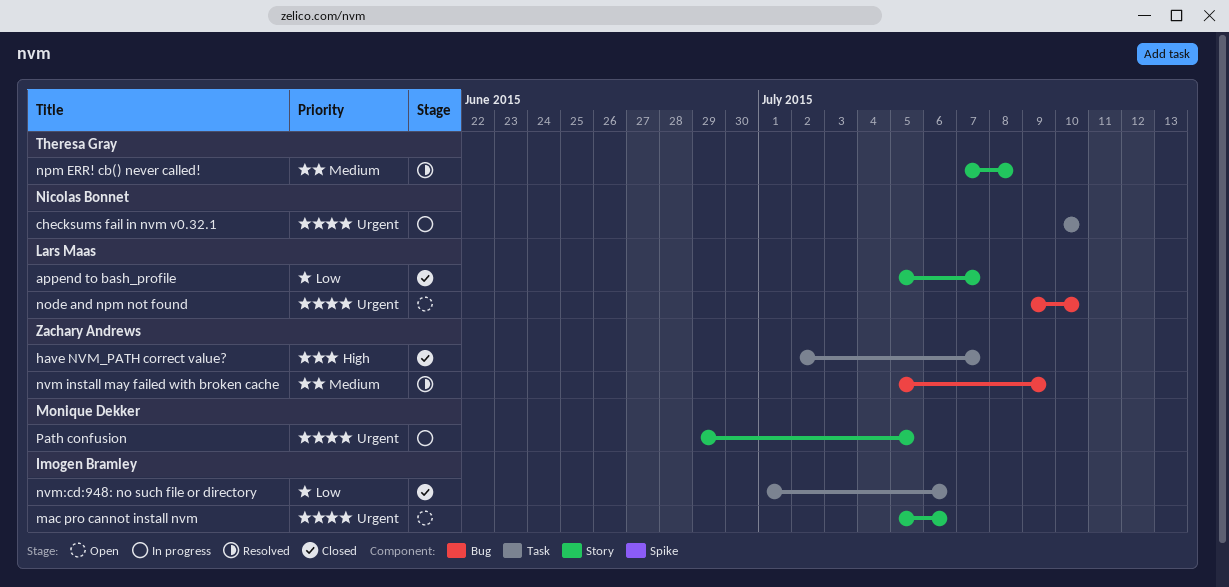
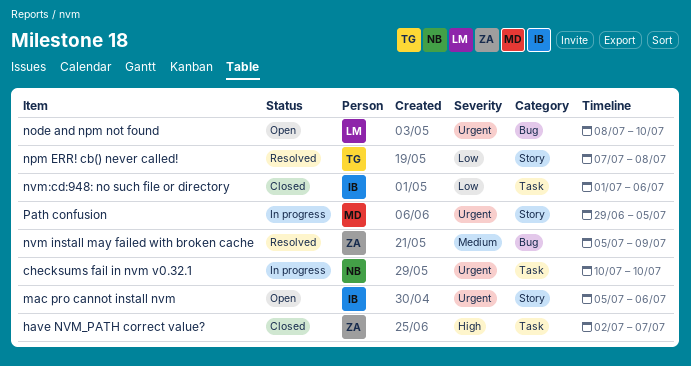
append to bash_profile: present -> none
node and npm not found, start: Jul 9 -> Jul 8
npm ERR! cb() never called!, priority: Medium -> Low

